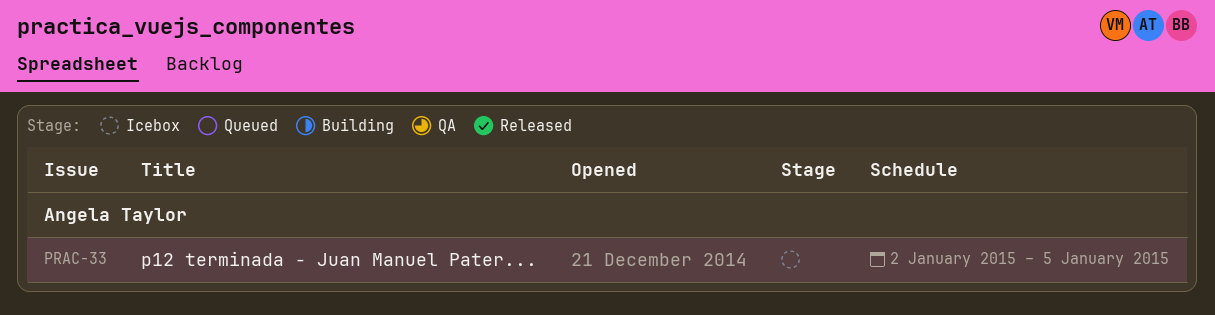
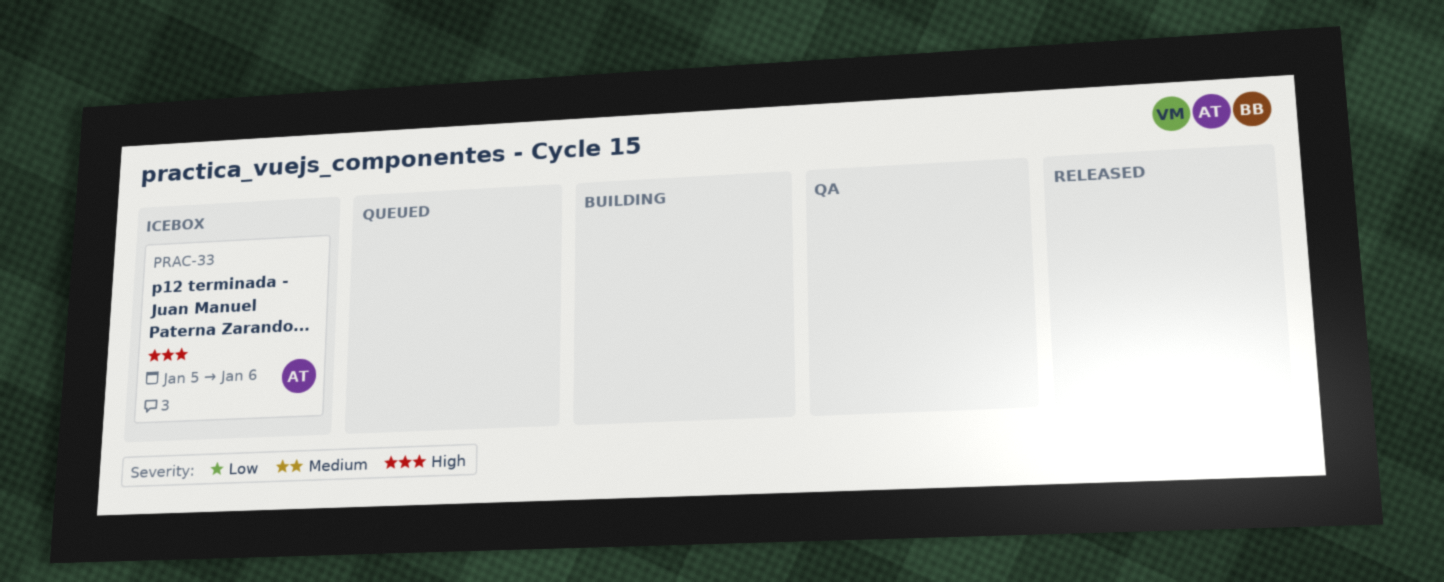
PRAC-33, start: Jan 2 -> Jan 5
PRAC-33, due: Jan 5 -> Jan 6

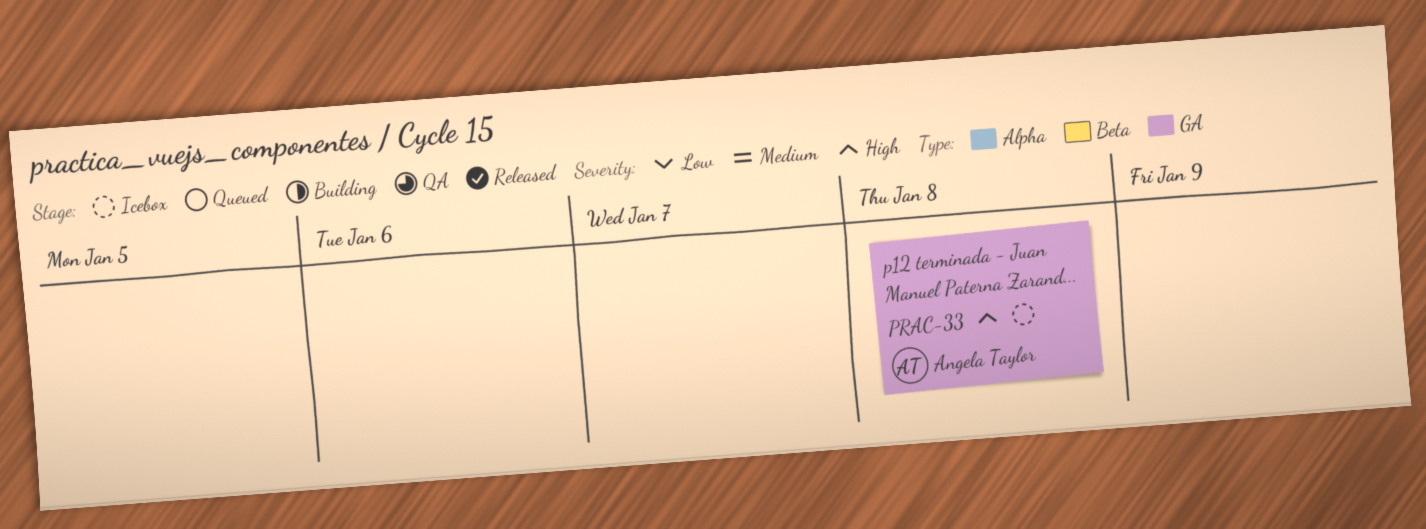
PRAC-33, due: Jan 6 -> Jan 8

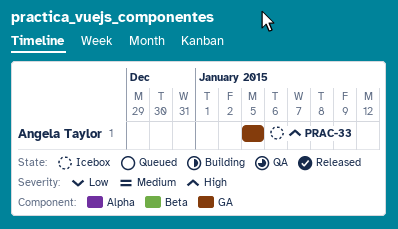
PRAC-33, due: Jan 8 -> Jan 5

